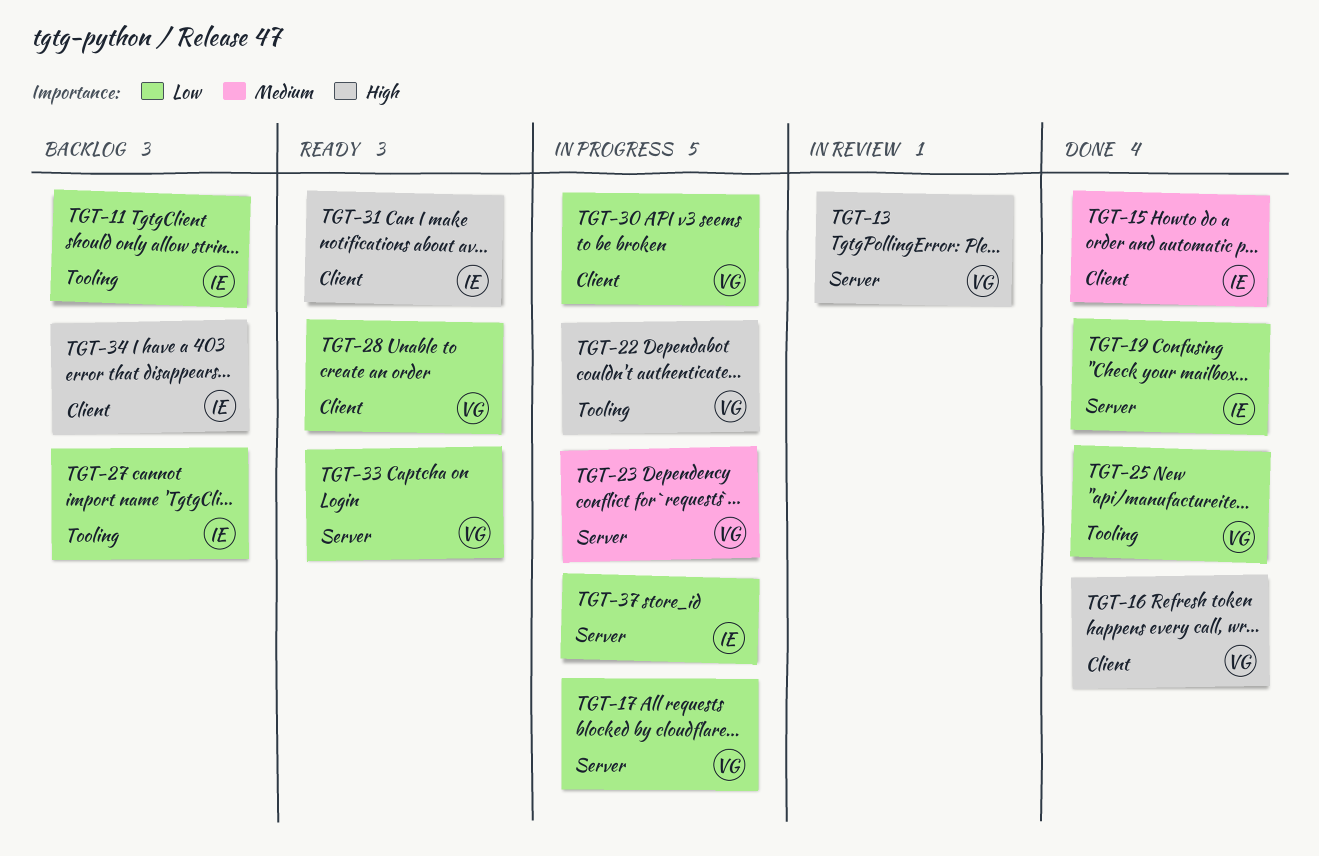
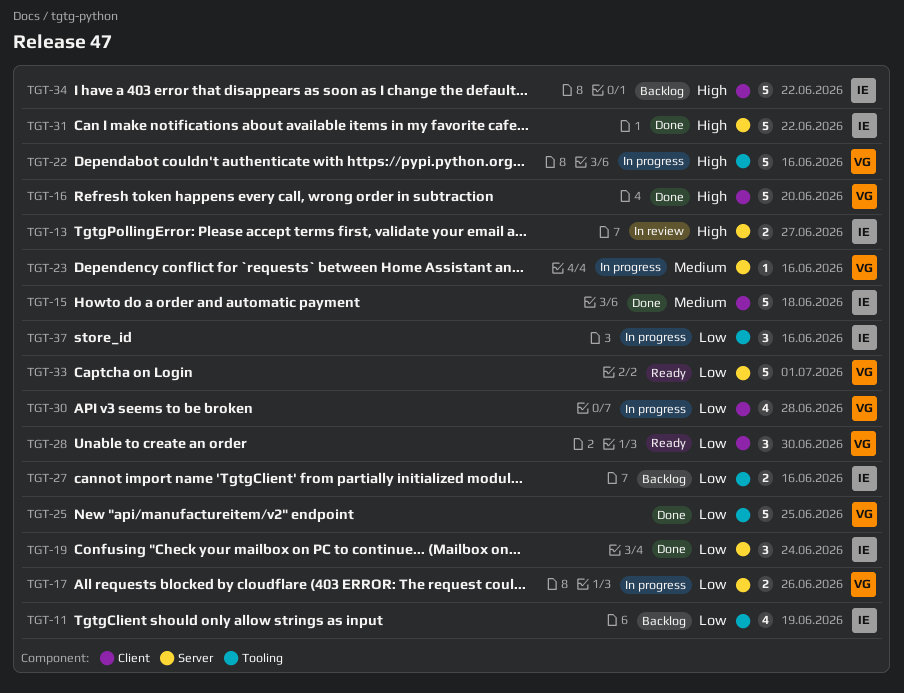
TGT-13, owner: VG -> IE
TGT-31, status: Ready -> Done
TGT-31, label: Client -> Server
TGT-37, label: Server -> Tooling

